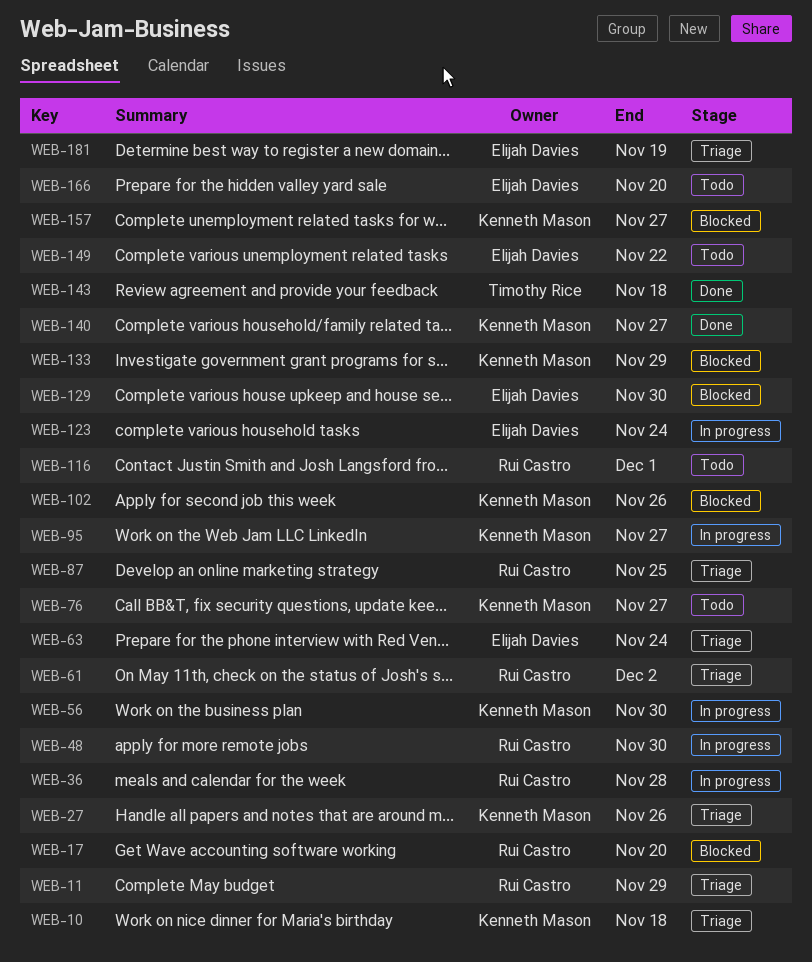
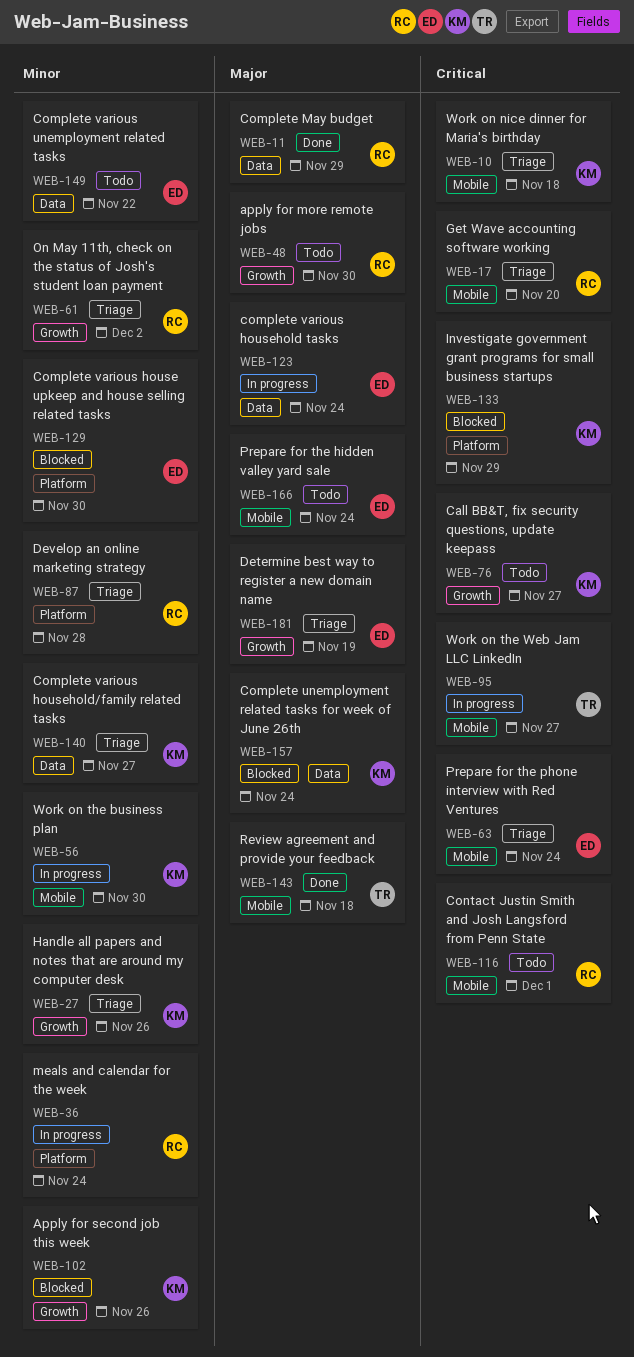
WEB-11, status: Triage -> Done
WEB-17, status: Blocked -> Triage
WEB-36, due: Nov 28 -> Nov 24
WEB-48, status: In progress -> Todo
WEB-87, due: Nov 25 -> Nov 28
WEB-95, owner: Kenneth Mason -> Timothy Rice
WEB-140, status: Done -> Triage
WEB-157, due: Nov 27 -> Nov 24
WEB-166, due: Nov 20 -> Nov 24

